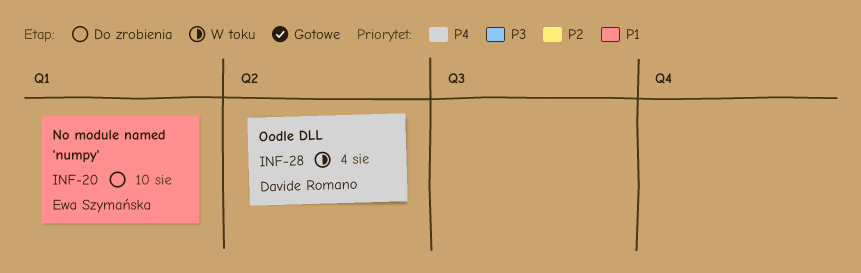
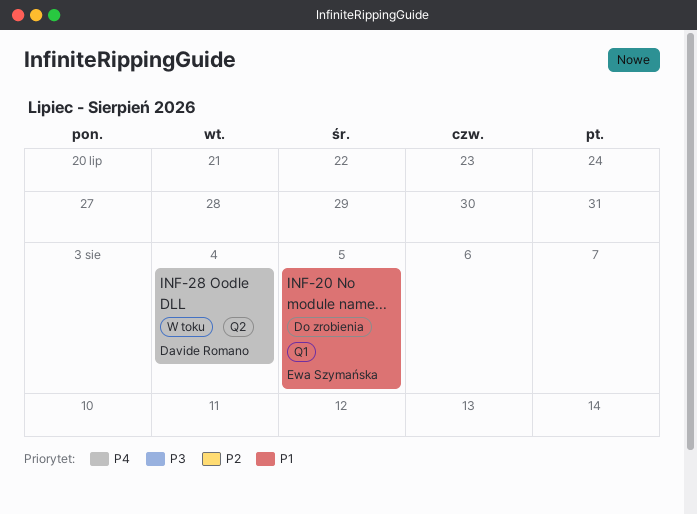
INF-20, due: Aug 10 -> Aug 5

